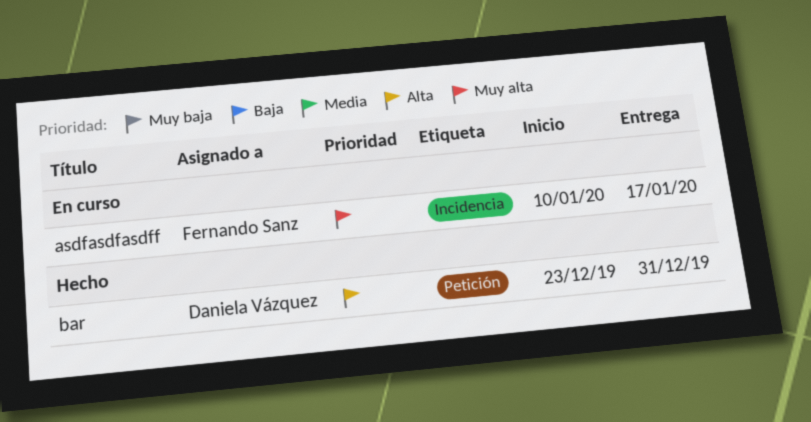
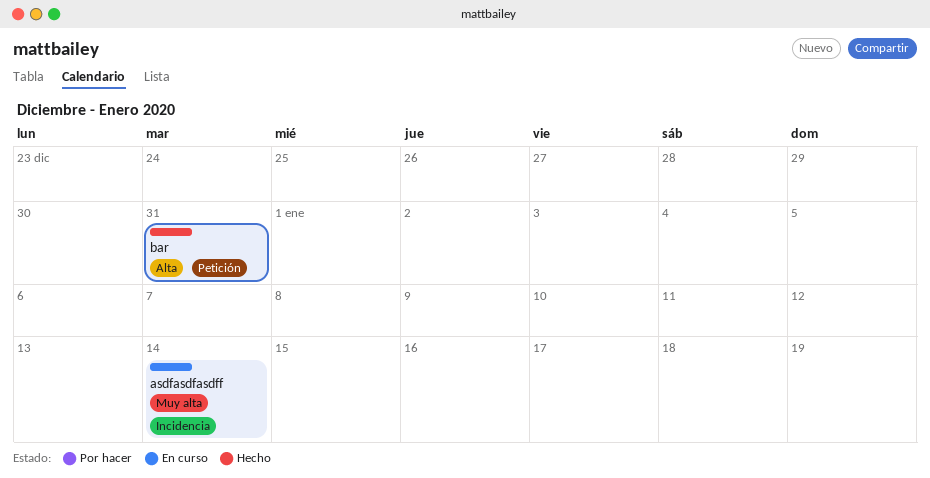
asdfasdfasdff, due: Jan 17 -> Jan 14

